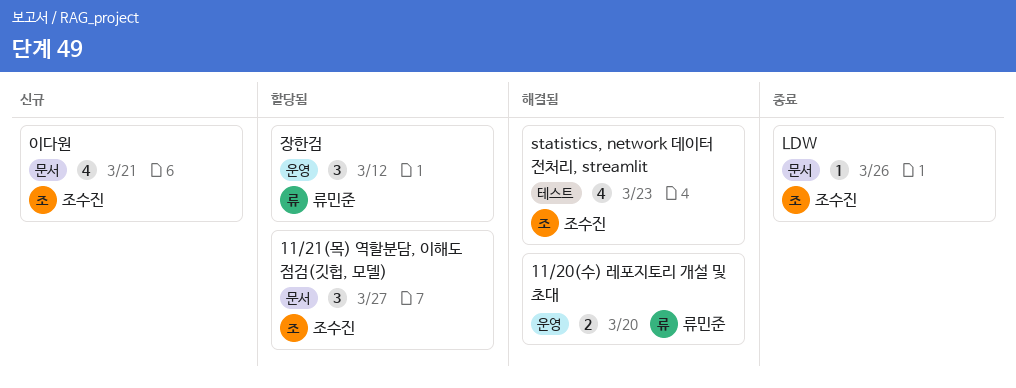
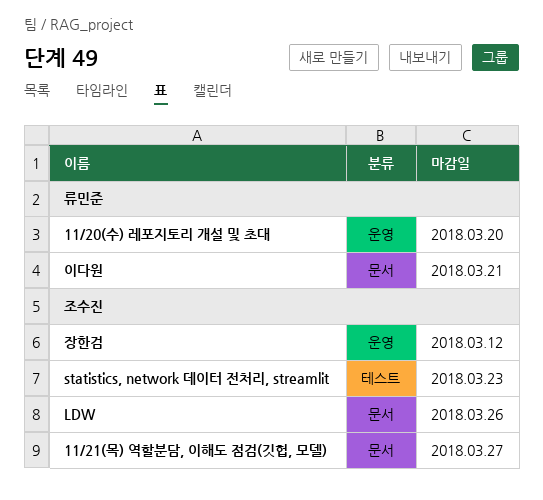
이다원, owner: 조수진 -> 류민준
장한검, owner: 류민준 -> 조수진

